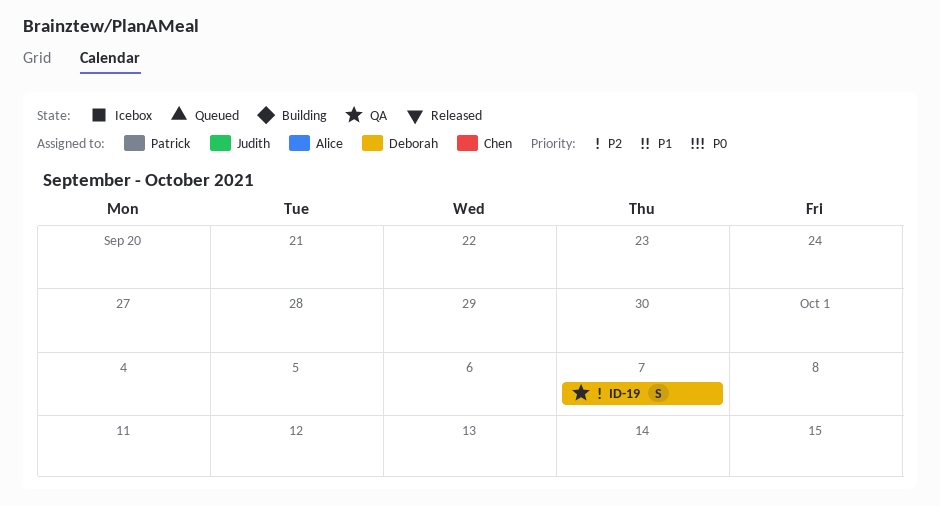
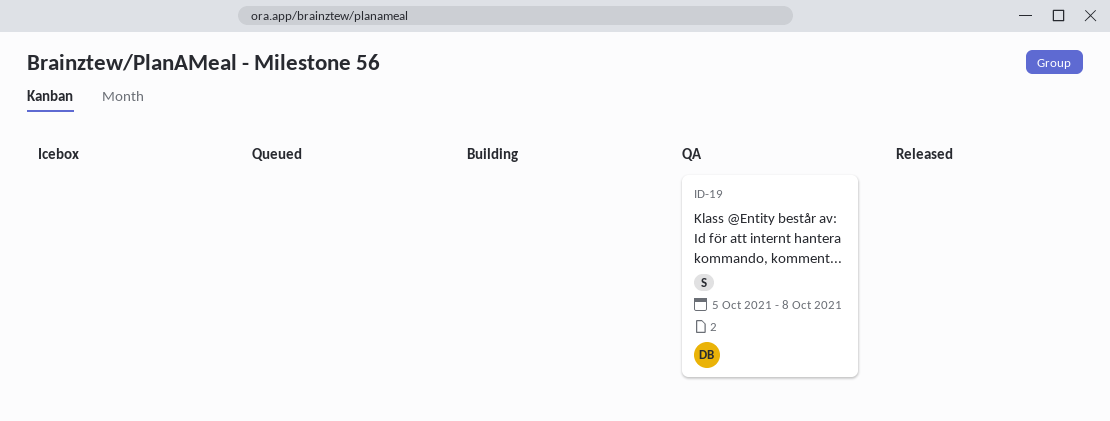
ID-19, start: Oct 7 -> Oct 5
ID-19, due: Oct 7 -> Oct 8

